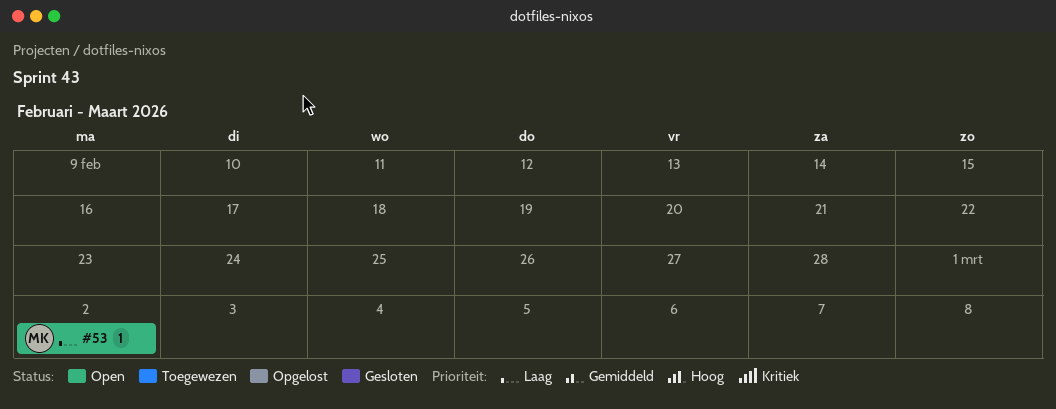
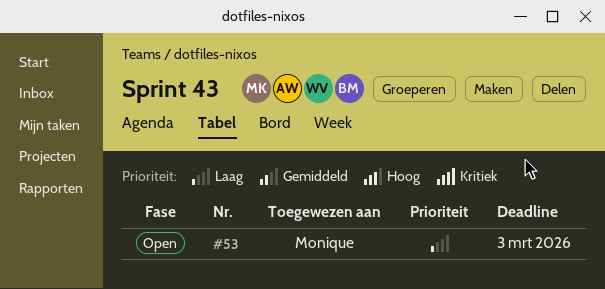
#53, due: Mar 2 -> Mar 3

